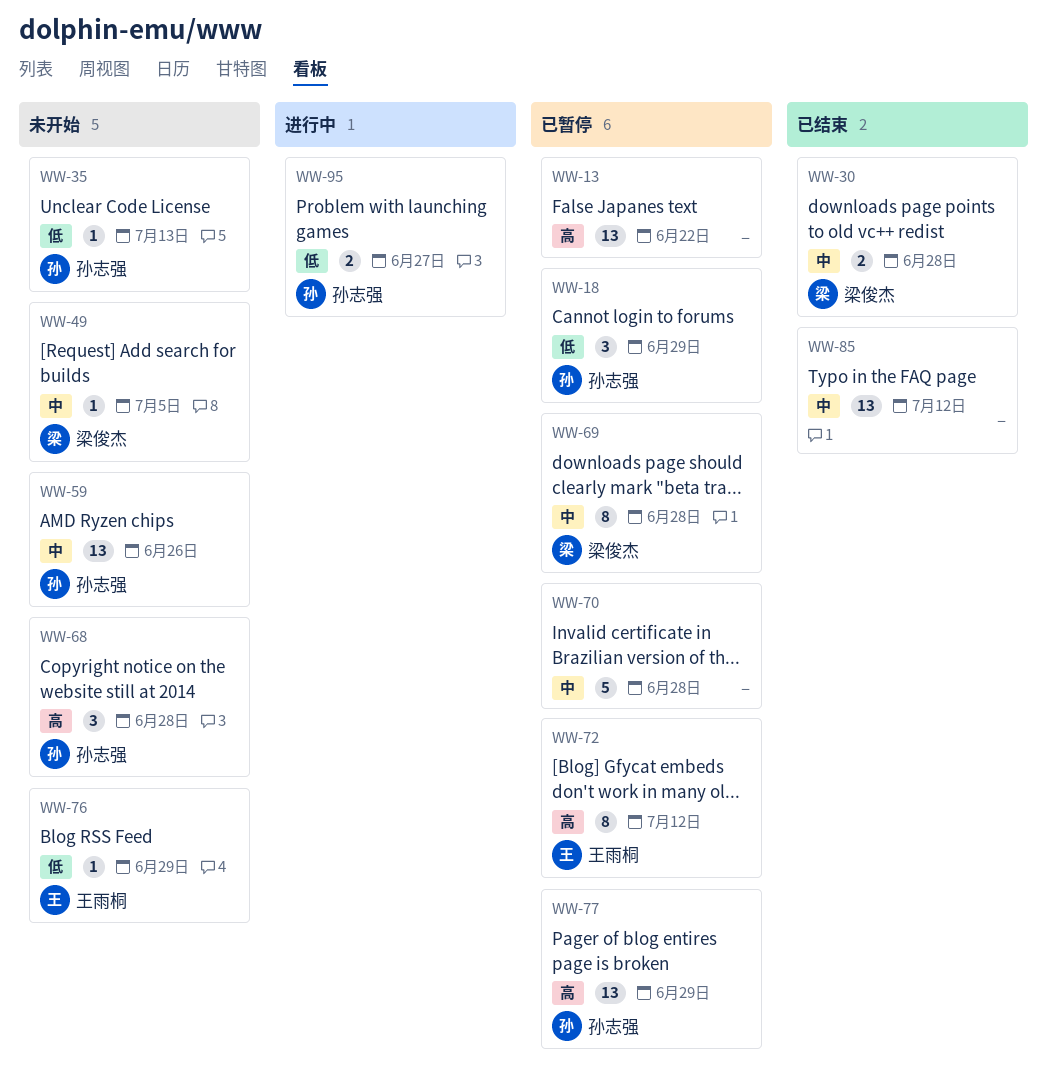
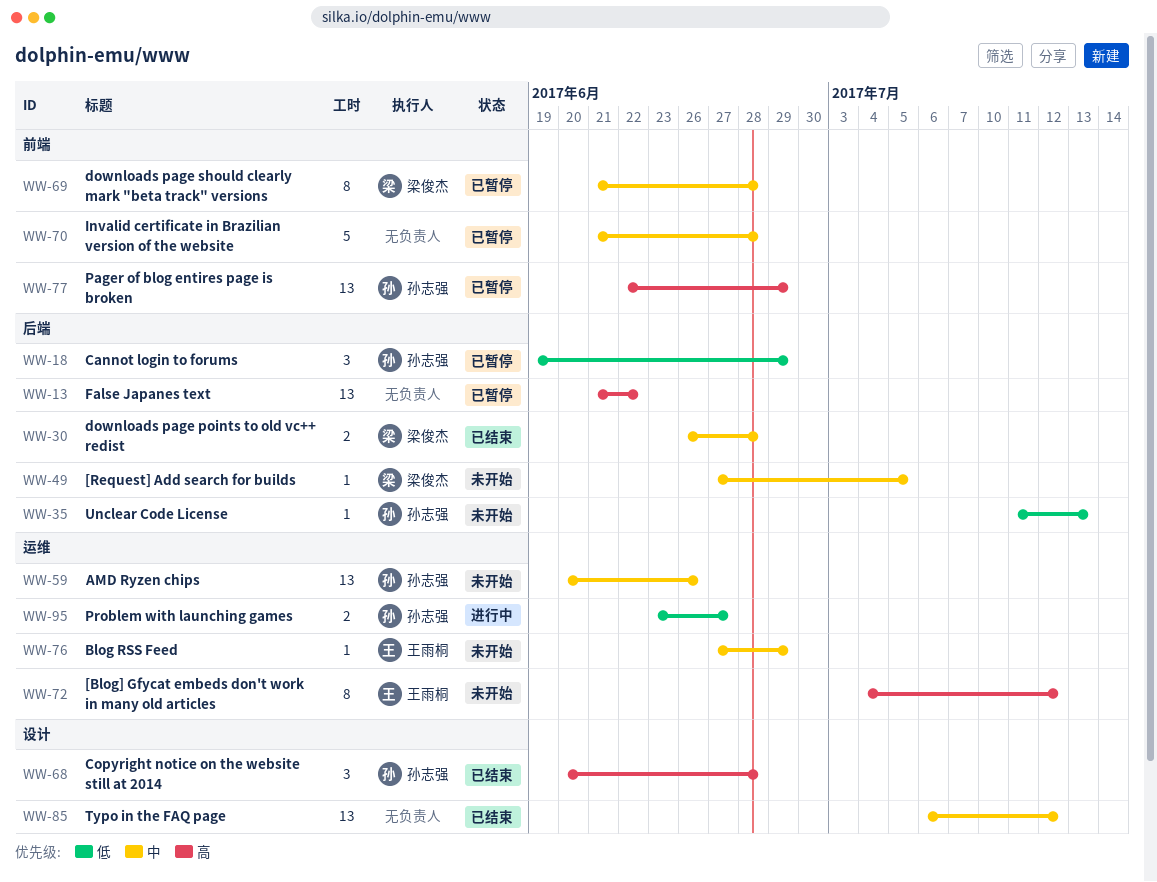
WW-68, status: 未开始 -> 已结束
WW-72, status: 已暂停 -> 未开始
WW-76, priority: 低 -> 中

